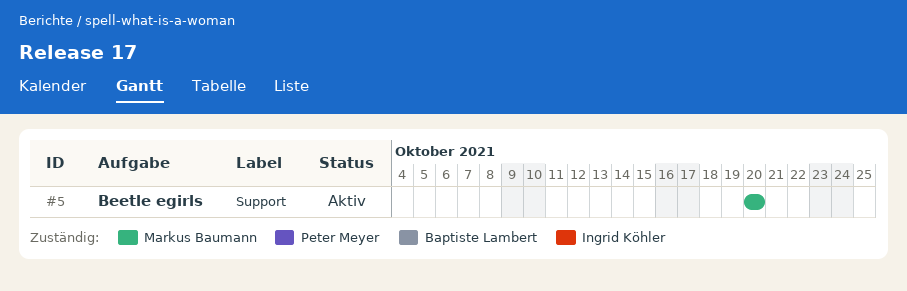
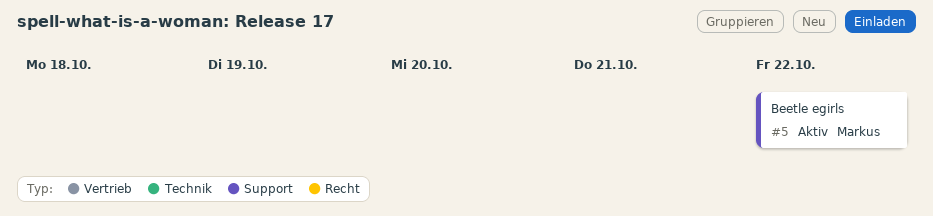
#5, due: Oct 20 -> Oct 22

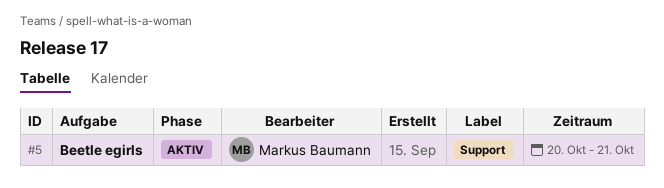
#5, due: Oct 22 -> Oct 21

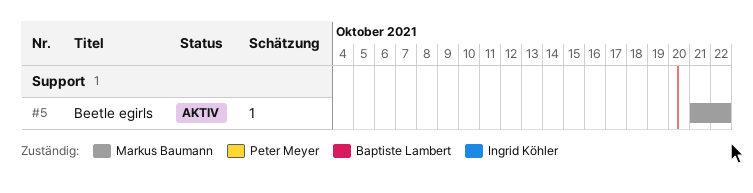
#5, start: Oct 20 -> Oct 21
#5, due: Oct 21 -> Oct 22

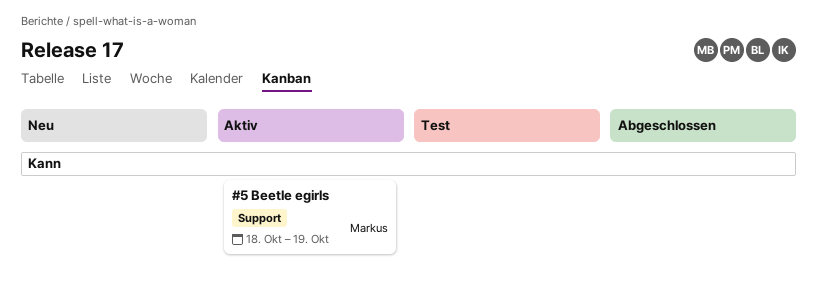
#5, start: Oct 21 -> Oct 18
#5, due: Oct 22 -> Oct 19

